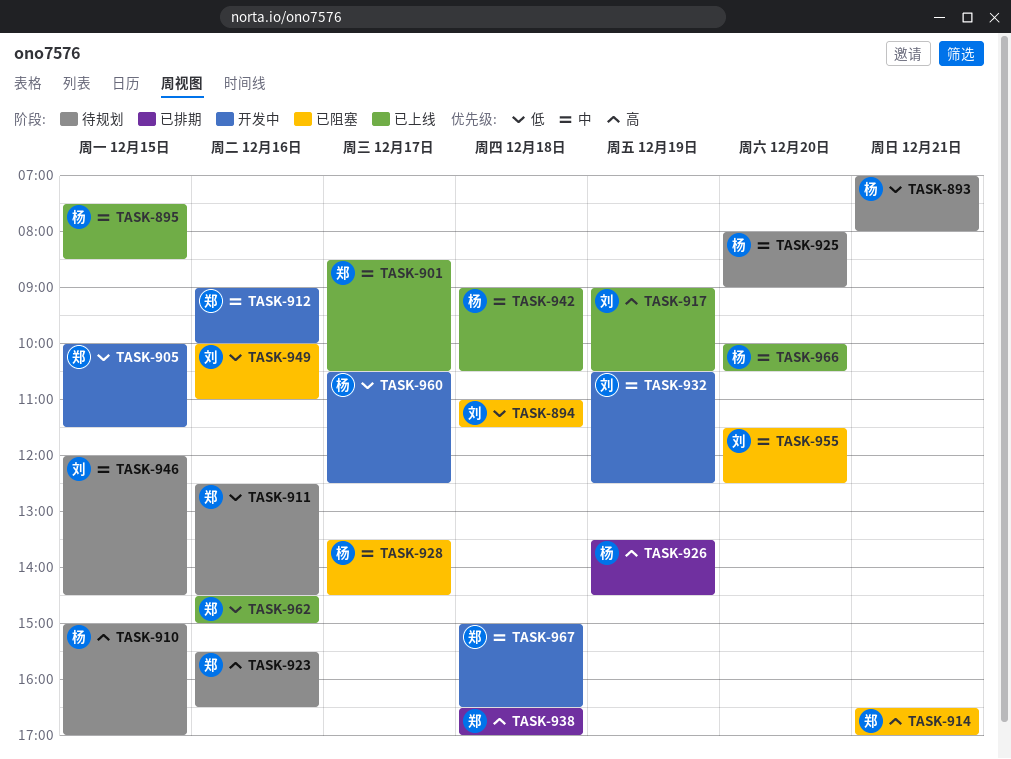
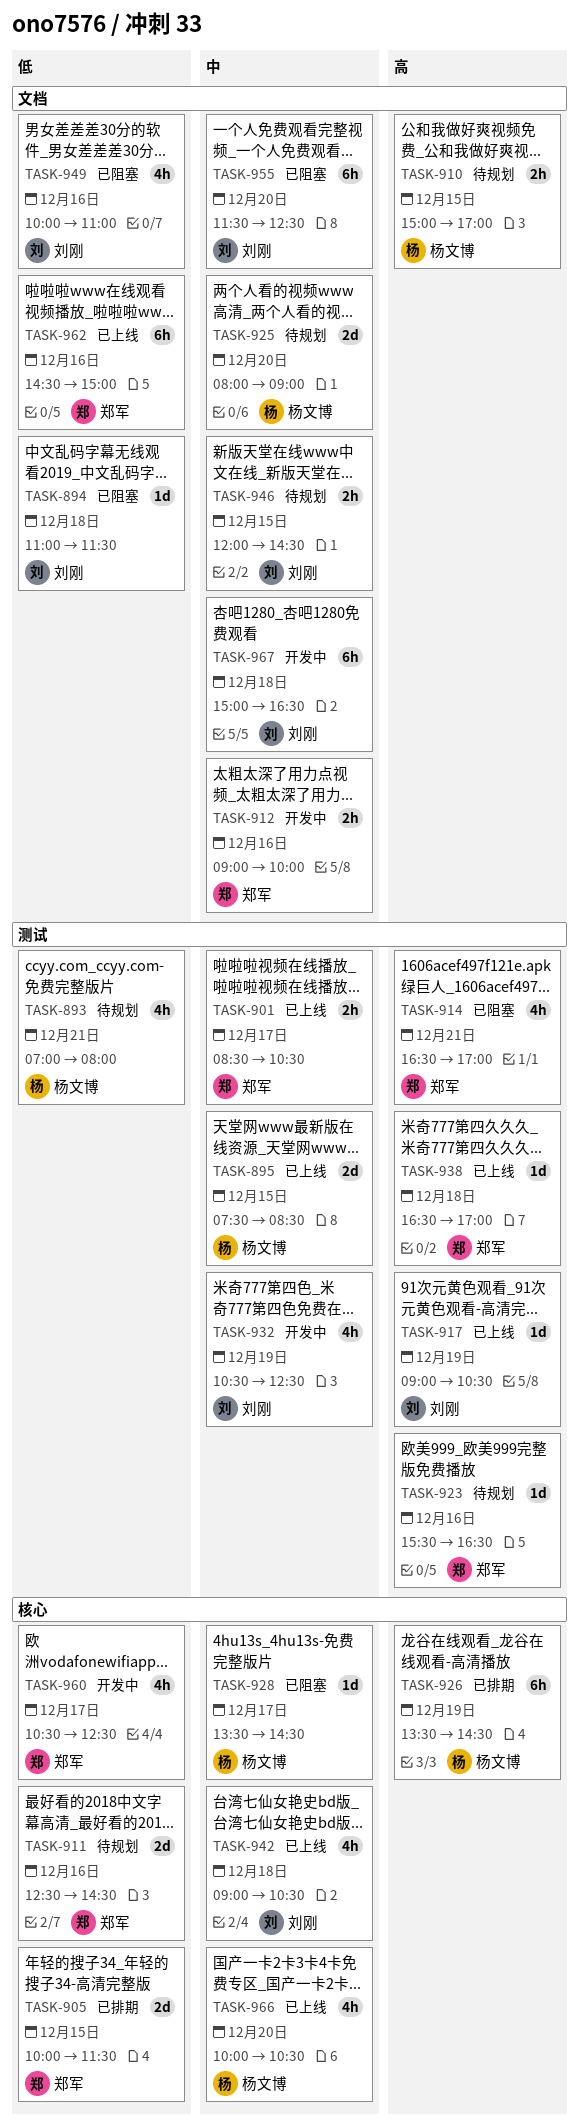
TASK-905, status: 开发中 -> 已排期
TASK-938, status: 已排期 -> 已上线
TASK-942, owner: 杨文博 -> 刘刚
TASK-960, owner: 杨文博 -> 郑军
TASK-967, owner: 郑军 -> 刘刚

